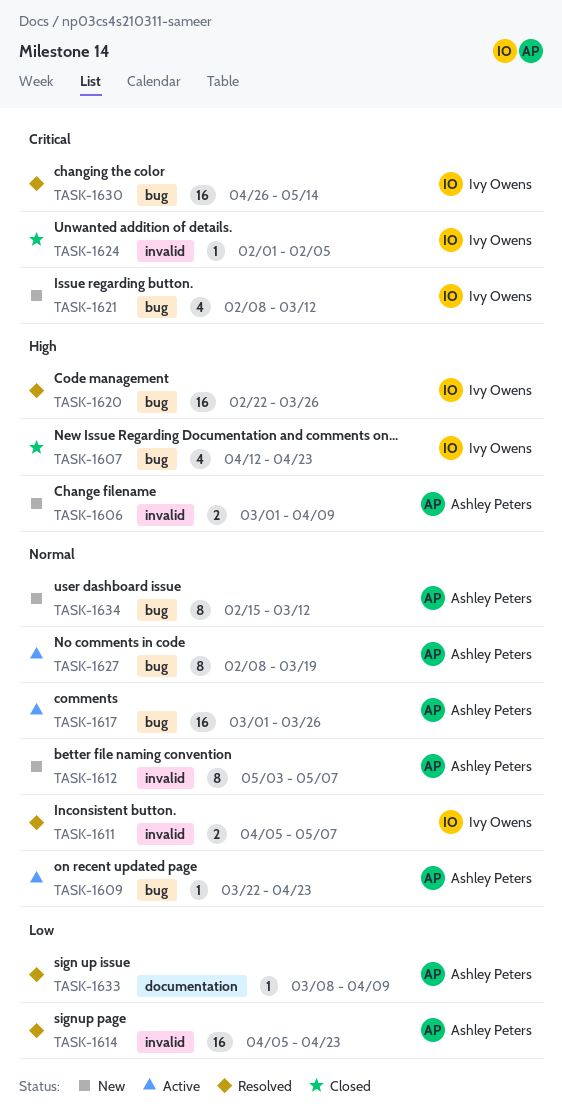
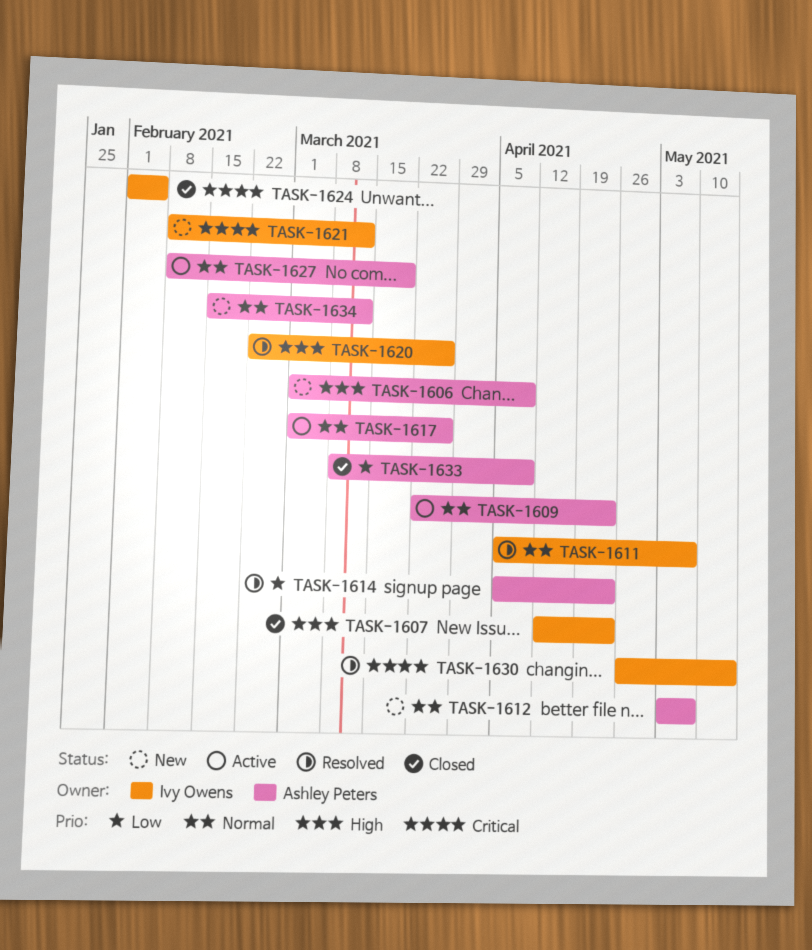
TASK-1633, status: Resolved -> Closed

